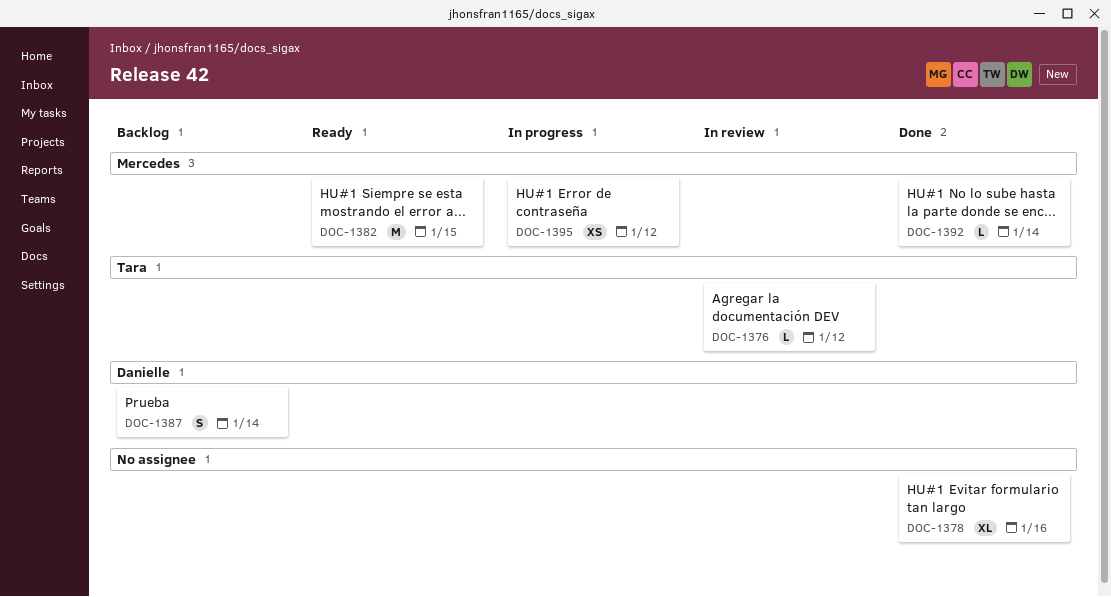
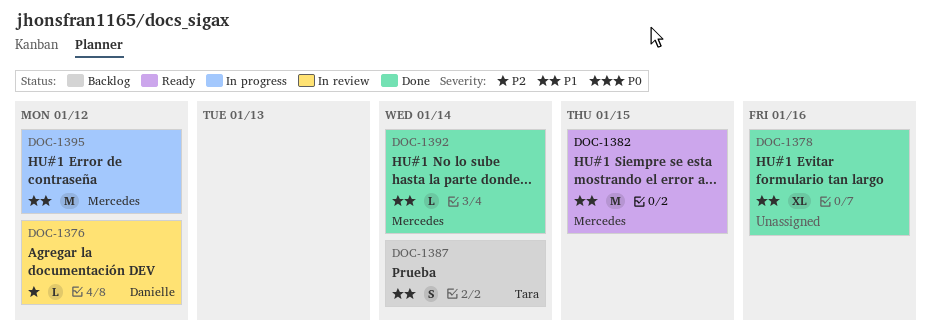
DOC-1376, owner: Tara -> Danielle
DOC-1387, owner: Danielle -> Tara
DOC-1395, estimate: XS -> M

